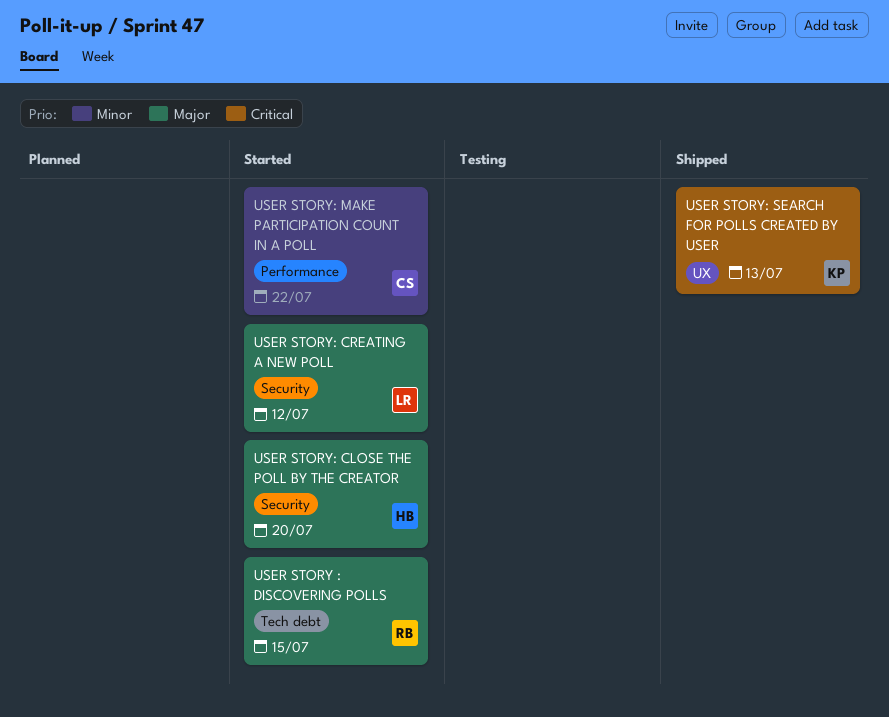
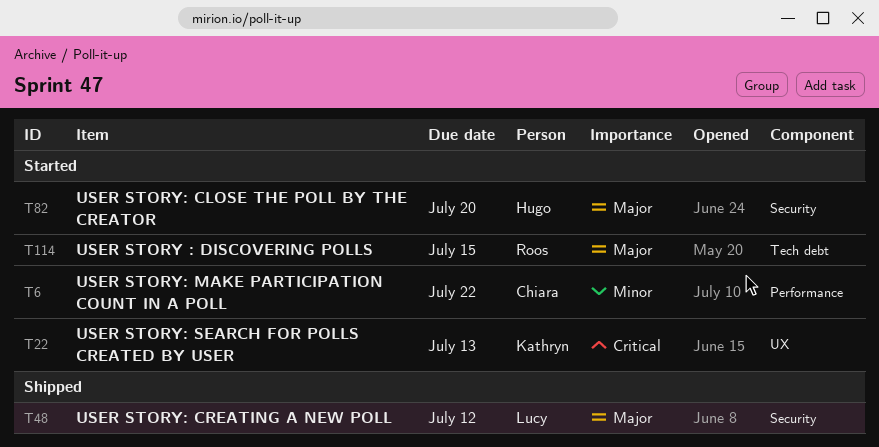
USER STORY: CREATING A NEW POLL, status: Started -> Shipped
USER STORY: SEARCH FOR POLLS CREATED BY USER, status: Shipped -> Started

